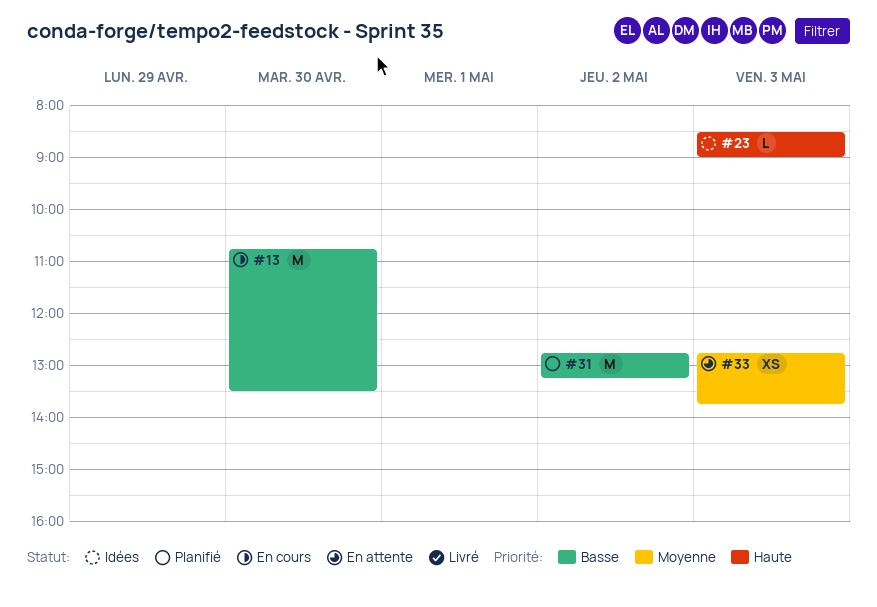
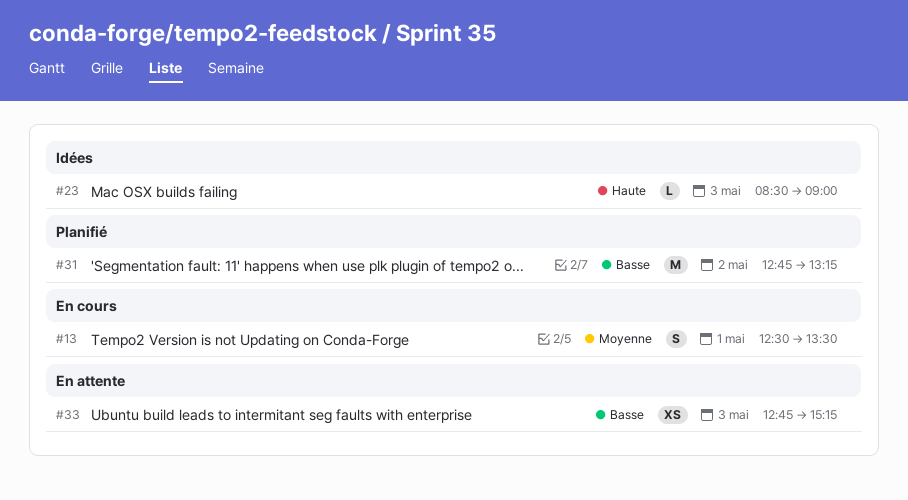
#13, priority: Basse -> Moyenne
#13, estimate: M -> S
#13, day: Apr 30 -> May 1
#13, begins: 10:45 -> 12:30
#33, priority: Moyenne -> Basse
#33, ends: 13:45 -> 15:15

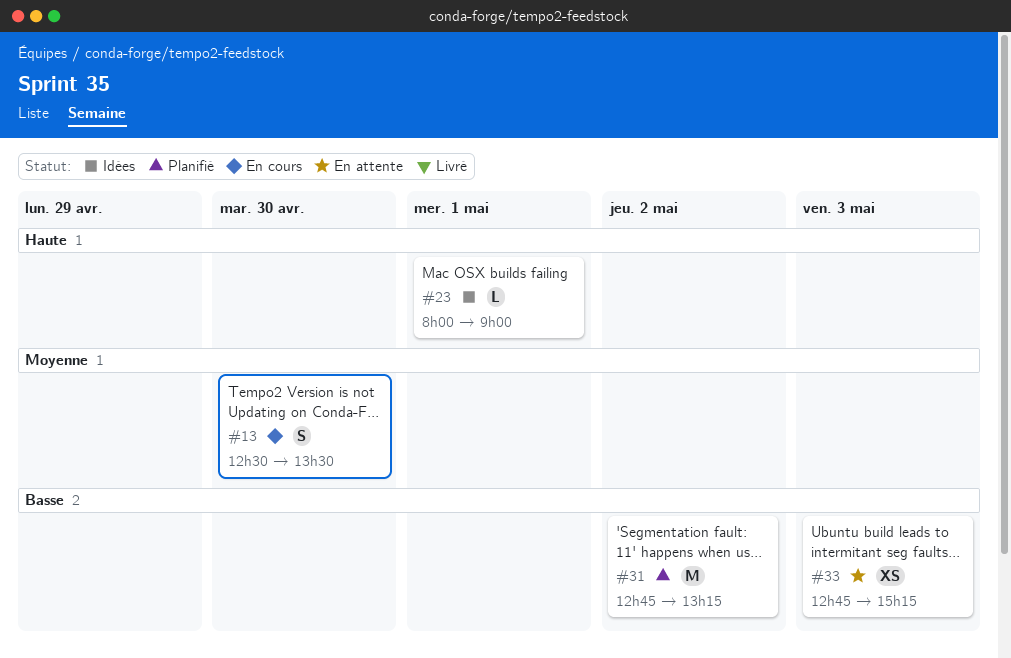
#13, day: May 1 -> Apr 30
#23, day: May 3 -> May 1
#23, begins: 08:30 -> 08:00

